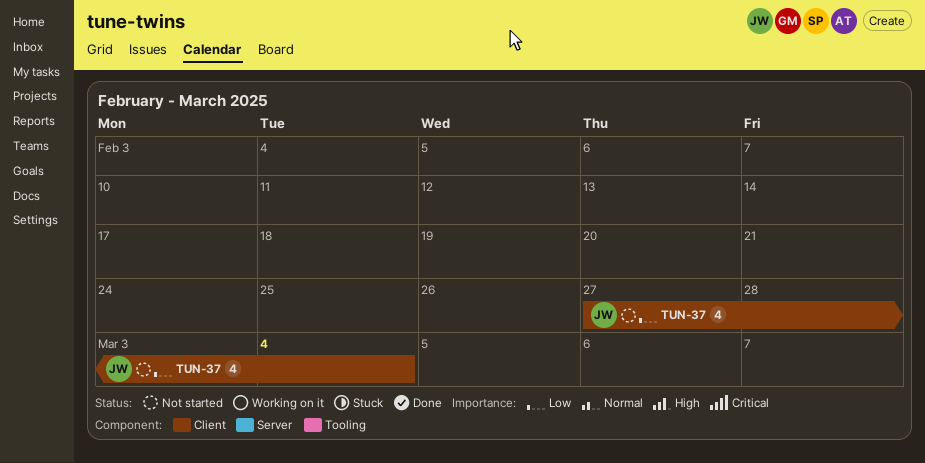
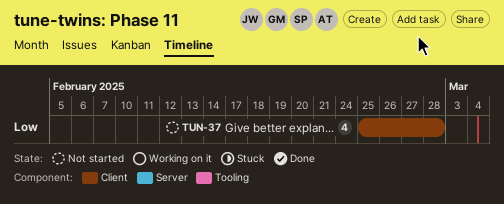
TUN-37, start: Feb 27 -> Feb 25
TUN-37, due: Mar 4 -> Feb 28

